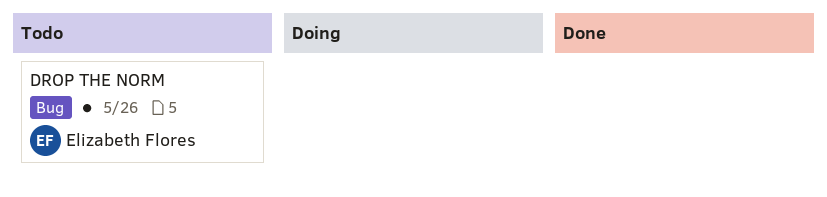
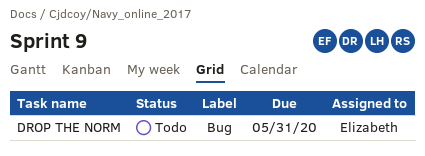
DROP THE NORM, due: May 26 -> May 31

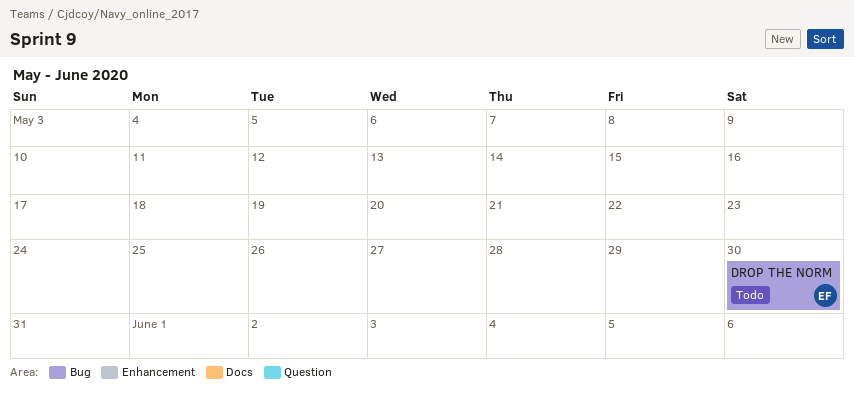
DROP THE NORM, due: May 31 -> May 30

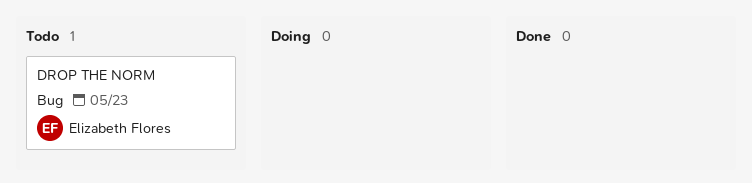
DROP THE NORM, due: May 30 -> May 23

